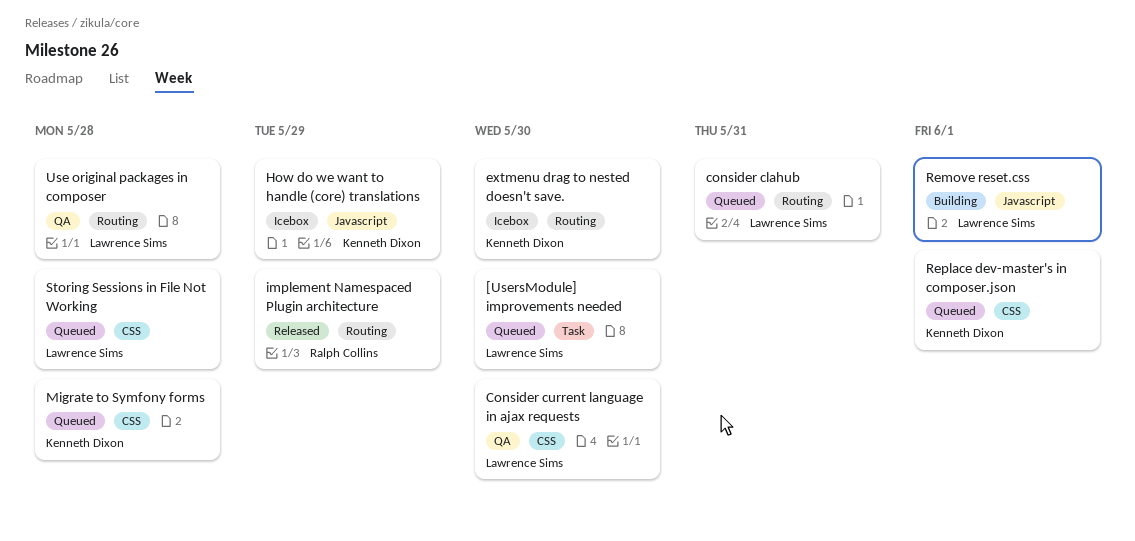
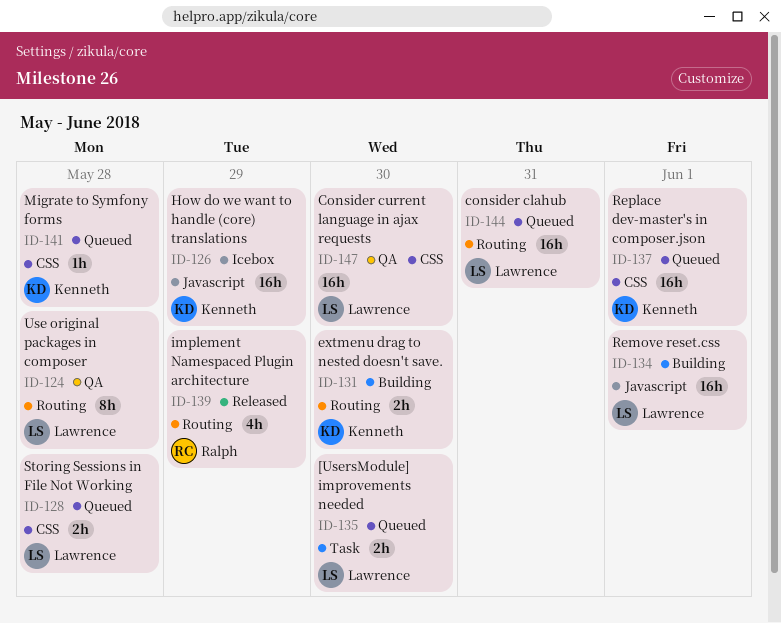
extmenu drag to nested doesn't save., status: Icebox -> Building

